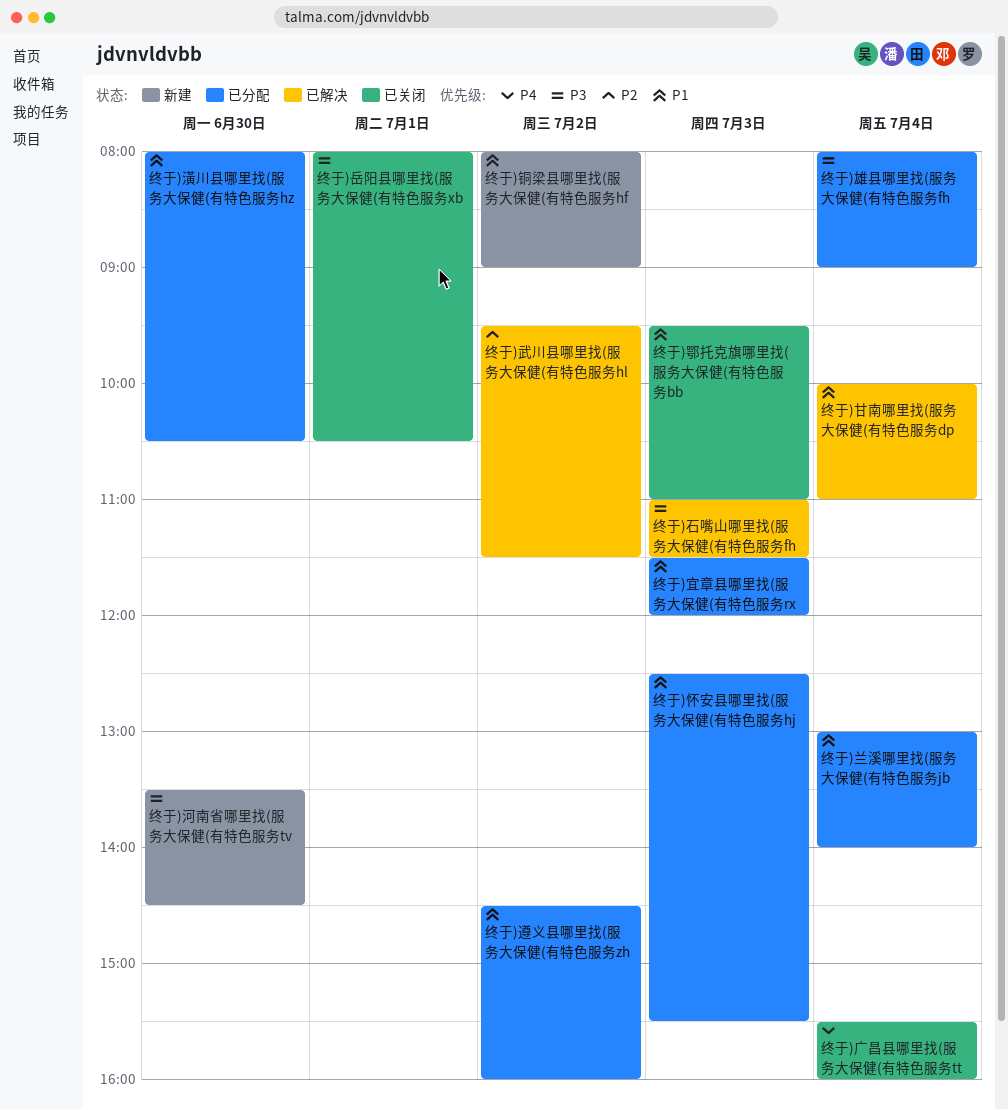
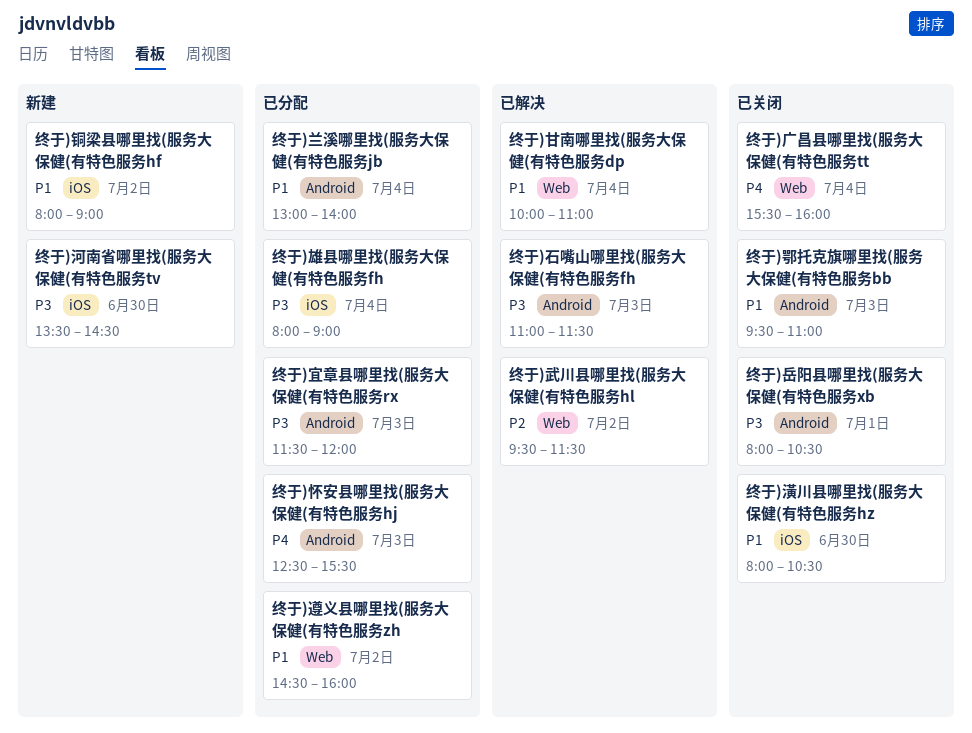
终于)宜章县哪里找(服务大保健(有特色服务rx, priority: P1 -> P3
终于)怀安县哪里找(服务大保健(有特色服务hj, priority: P1 -> P4
终于)潢川县哪里找(服务大保健(有特色服务hz, status: 已分配 -> 已关闭

